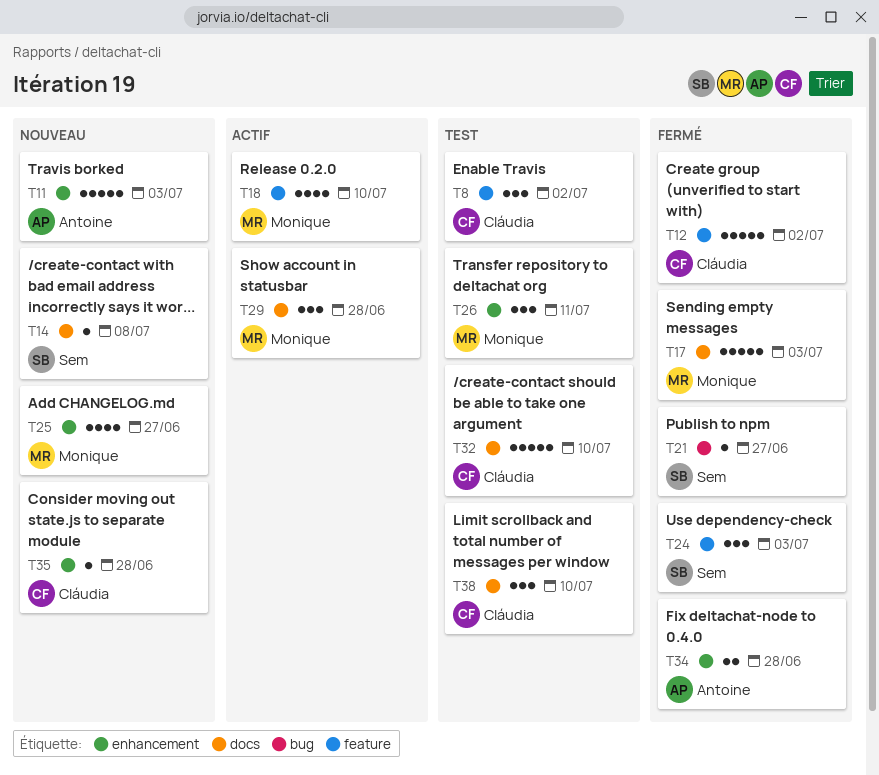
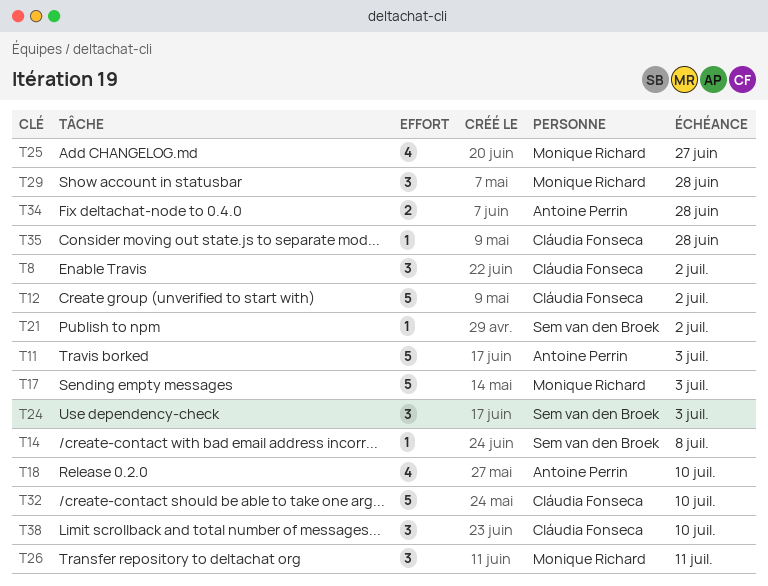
T18, owner: Monique Richard -> Antoine Perrin
T21, due: Jun 27 -> Jul 2

